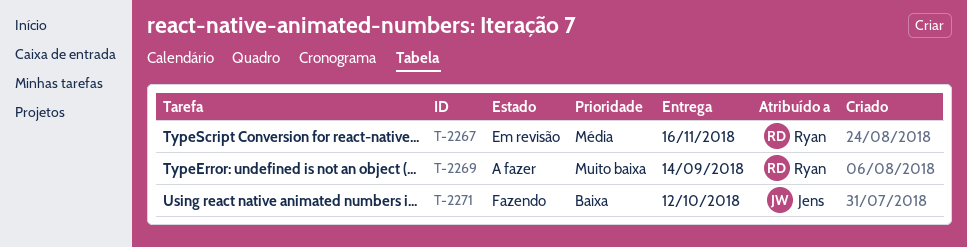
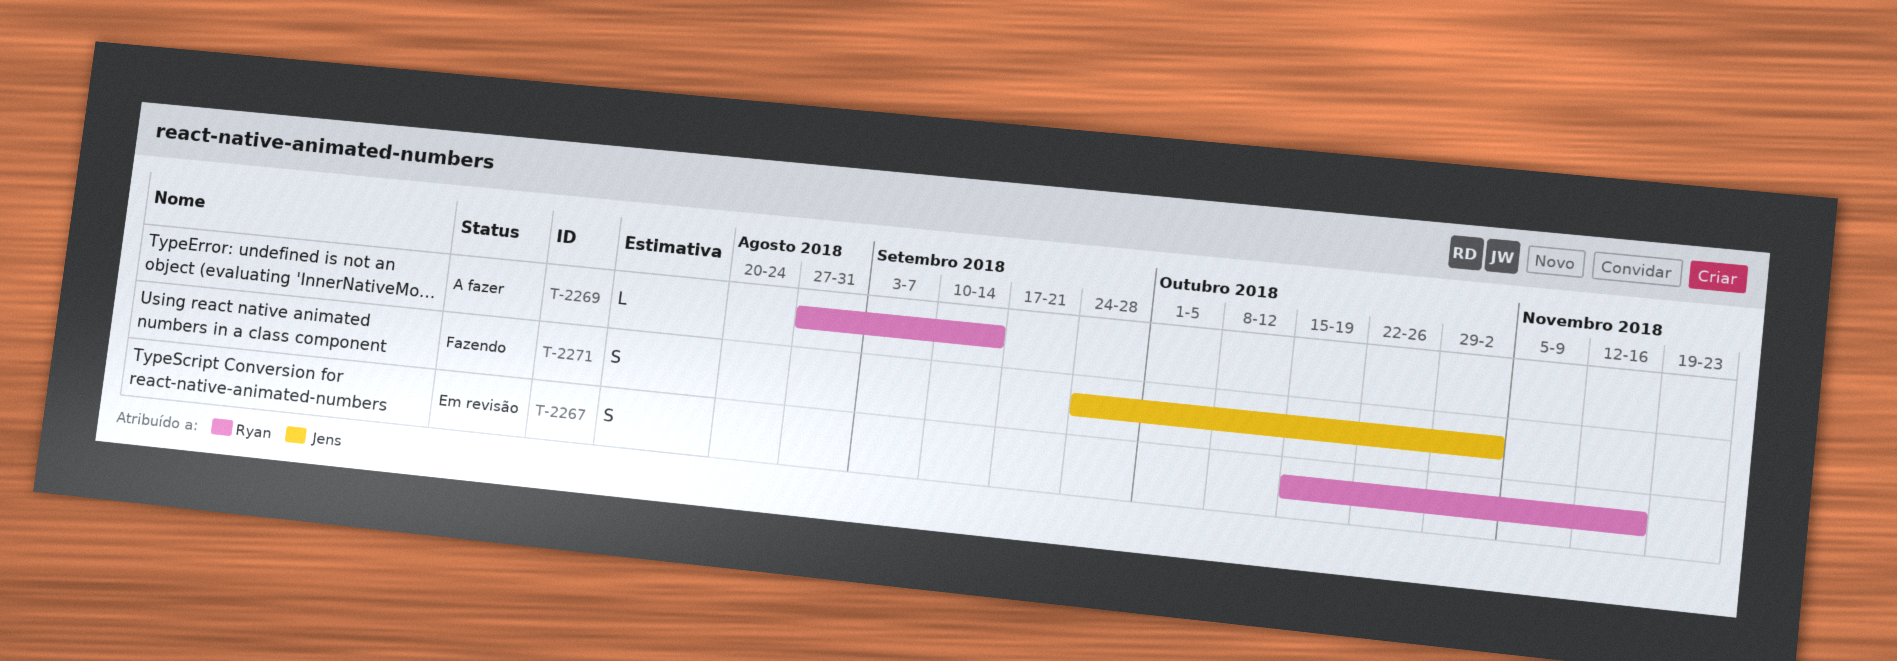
T-2271, due: Oct 12 -> Nov 2

